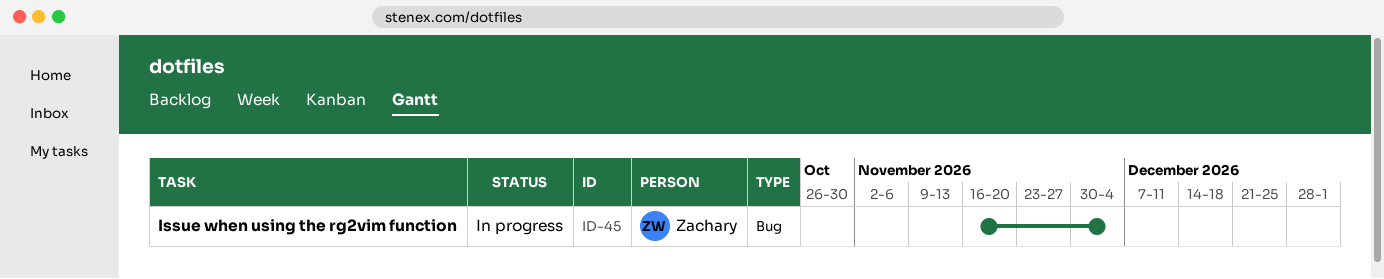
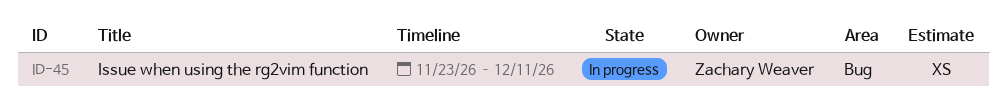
ID-45, start: Nov 16 -> Nov 23
ID-45, due: Dec 4 -> Dec 11

